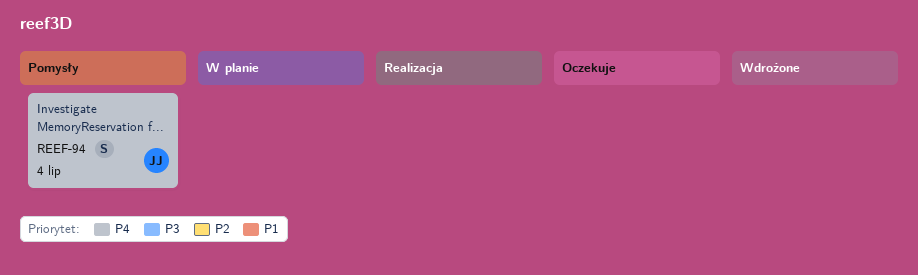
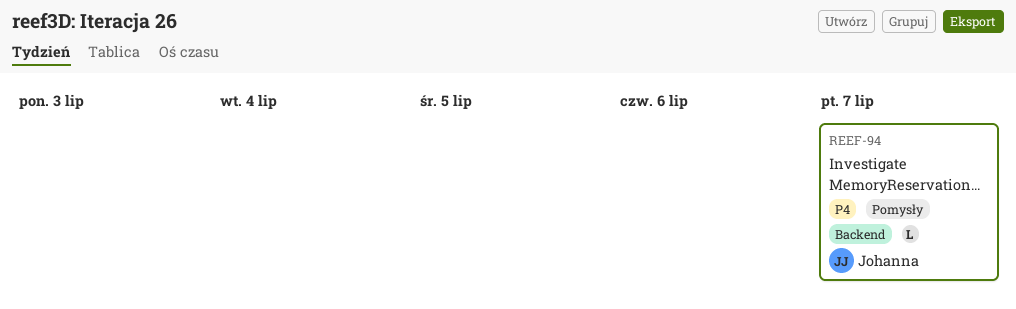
REEF-94, estimate: S -> L
REEF-94, due: Jul 4 -> Jul 7

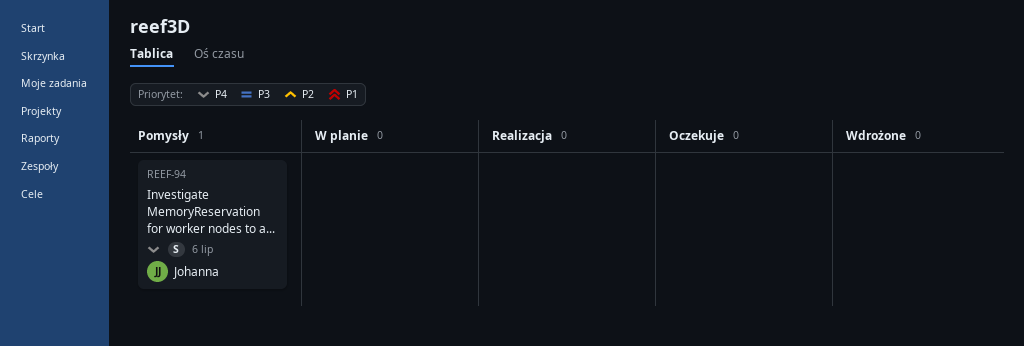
REEF-94, estimate: L -> S
REEF-94, due: Jul 7 -> Jul 6

